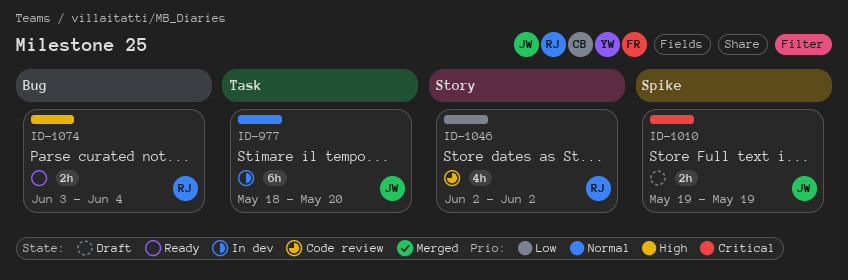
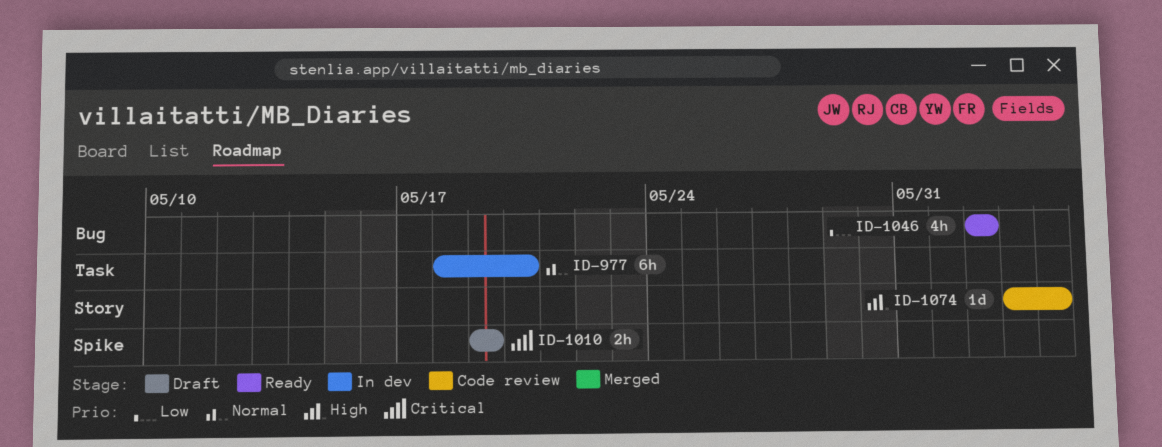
ID-1046, status: Code review -> Ready
ID-1046, label: Story -> Bug
ID-1074, status: Ready -> Code review
ID-1074, label: Bug -> Story
ID-1074, estimate: 2h -> 1d

